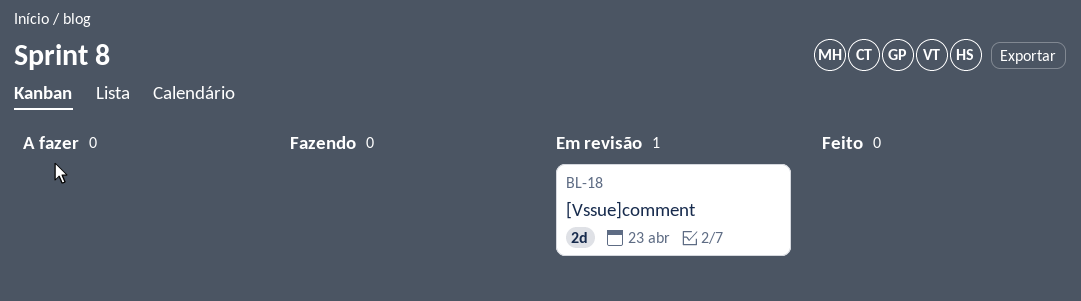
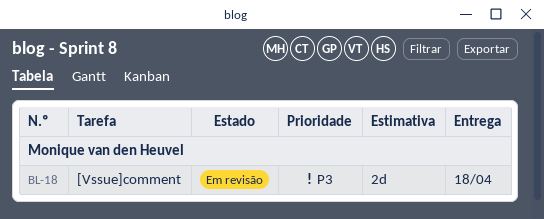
BL-18, due: Apr 23 -> Apr 18

